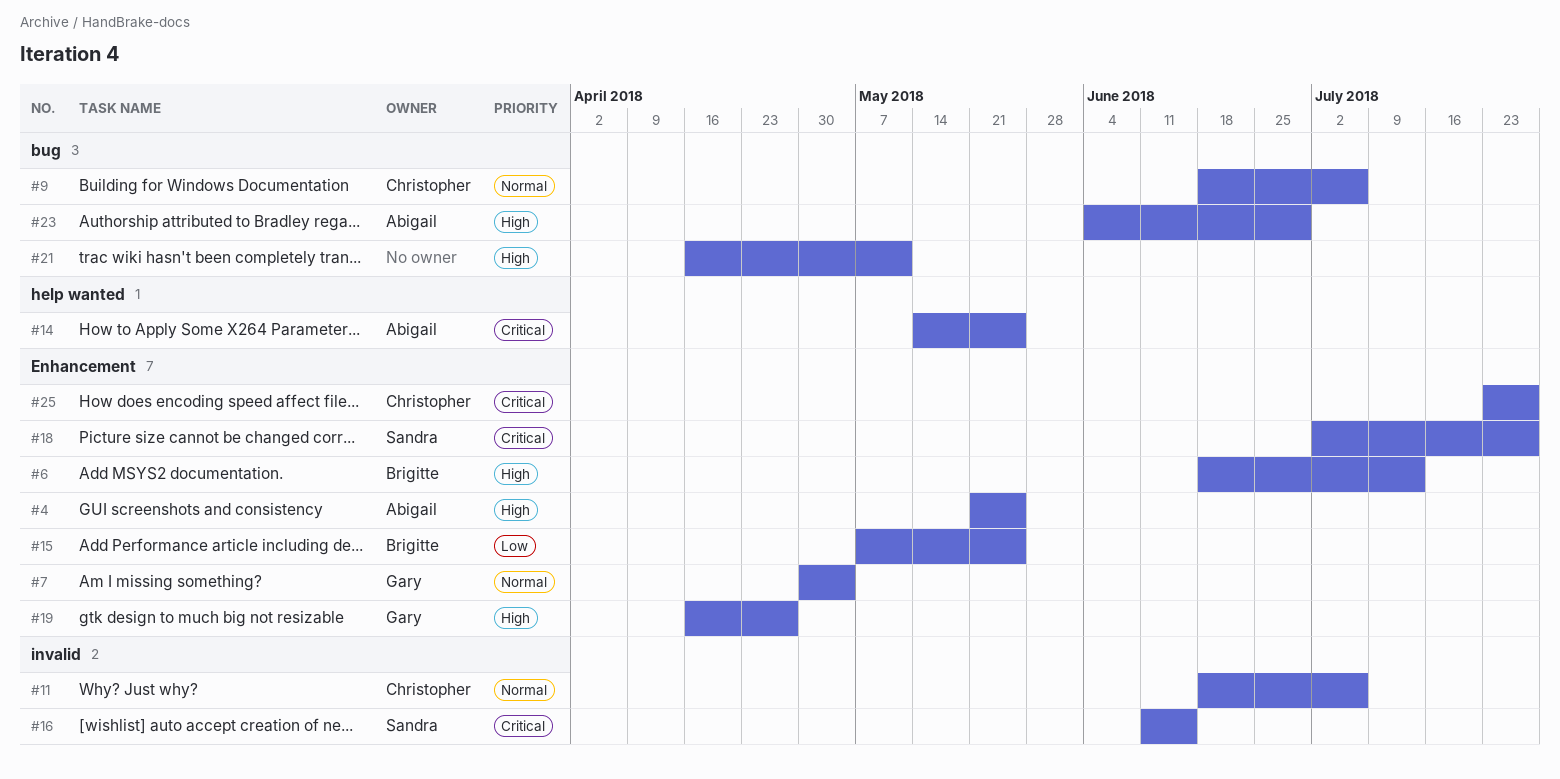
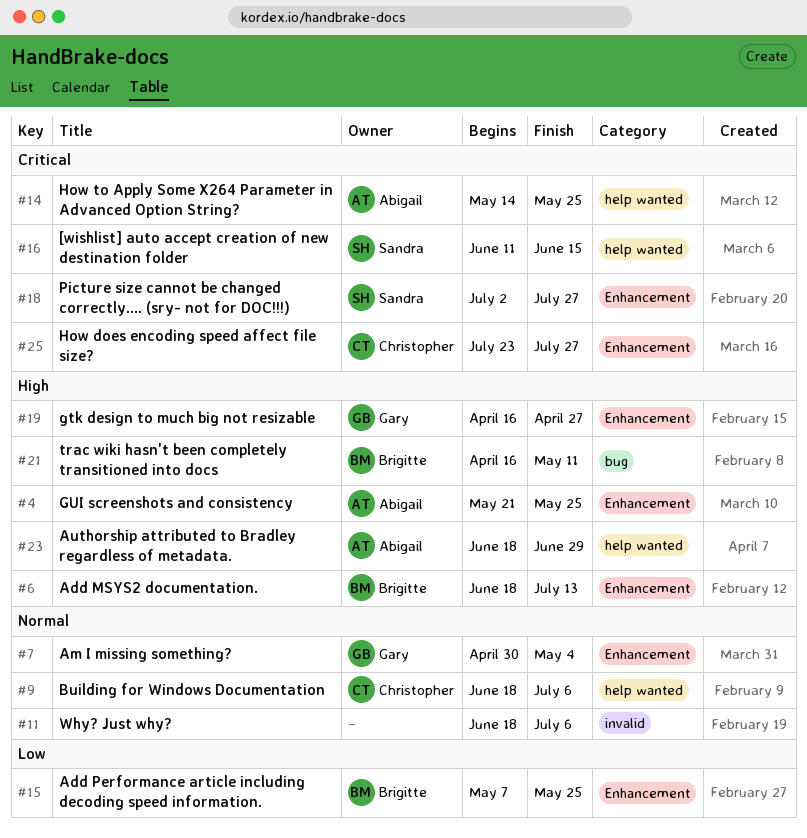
#9, label: bug -> help wanted
#11, owner: Christopher -> none
#16, label: invalid -> help wanted
#21, owner: none -> Brigitte
#23, label: bug -> help wanted
#23, start: Jun 4 -> Jun 18

